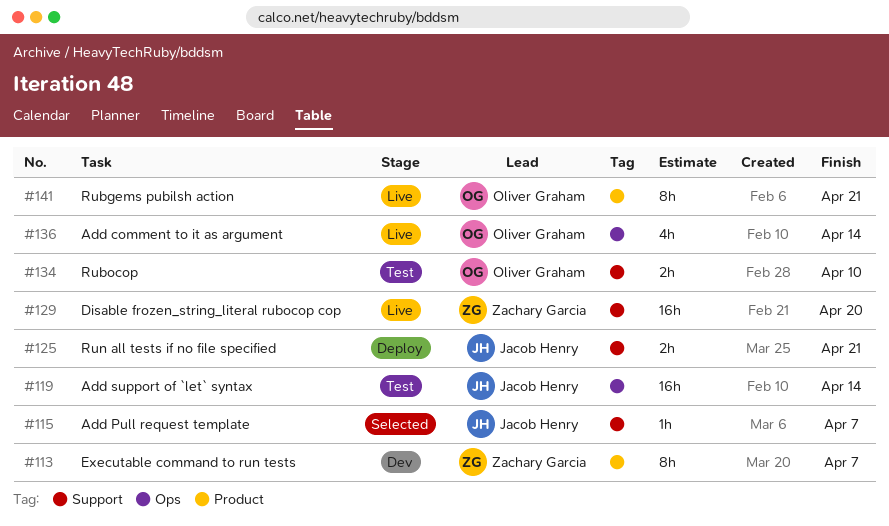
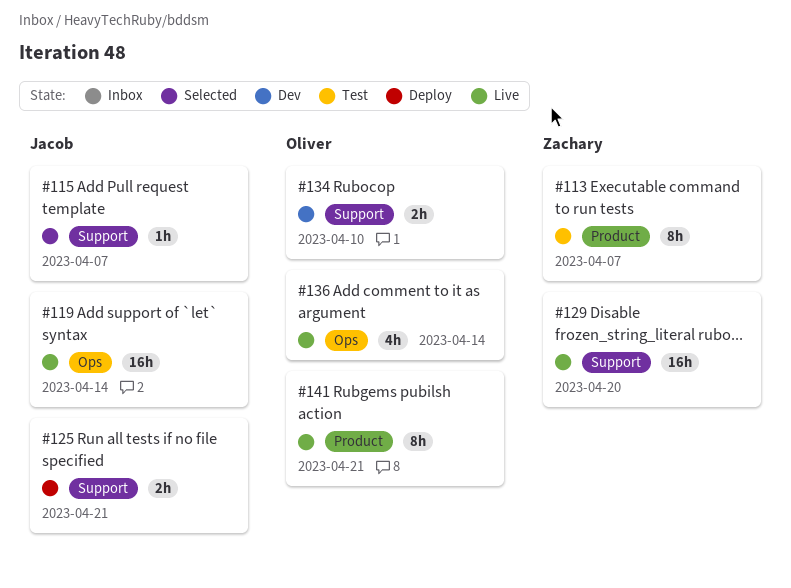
#113, status: Dev -> Test
#119, status: Test -> Live
#134, status: Test -> Dev

